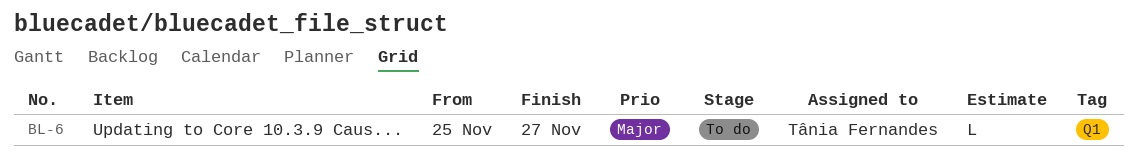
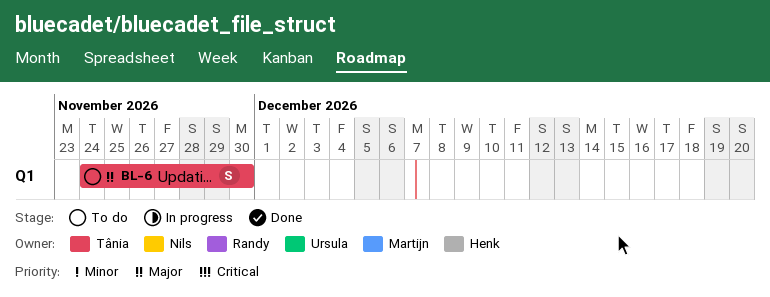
BL-6, estimate: L -> S
BL-6, start: Nov 25 -> Nov 24
BL-6, due: Nov 27 -> Nov 30

